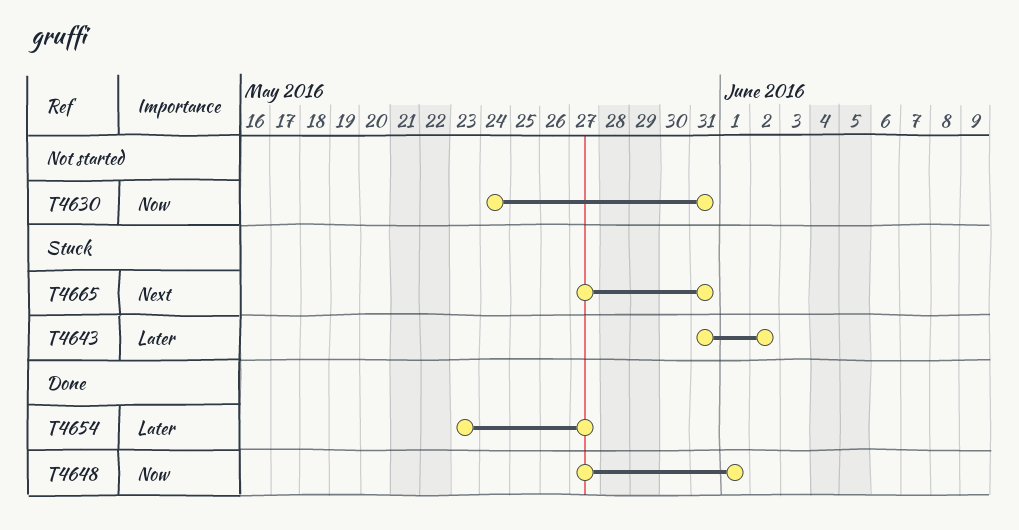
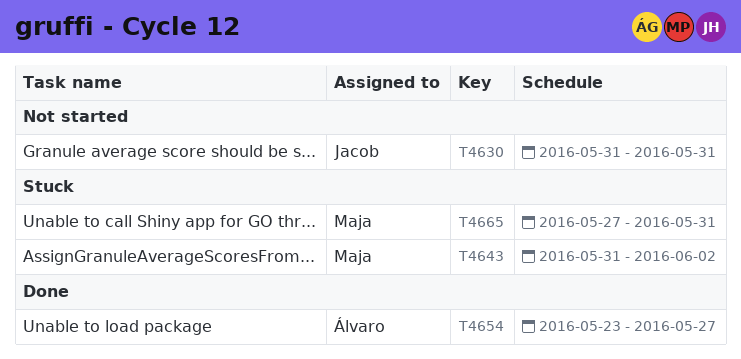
T4630, start: May 24 -> May 31
T4648: present -> none

